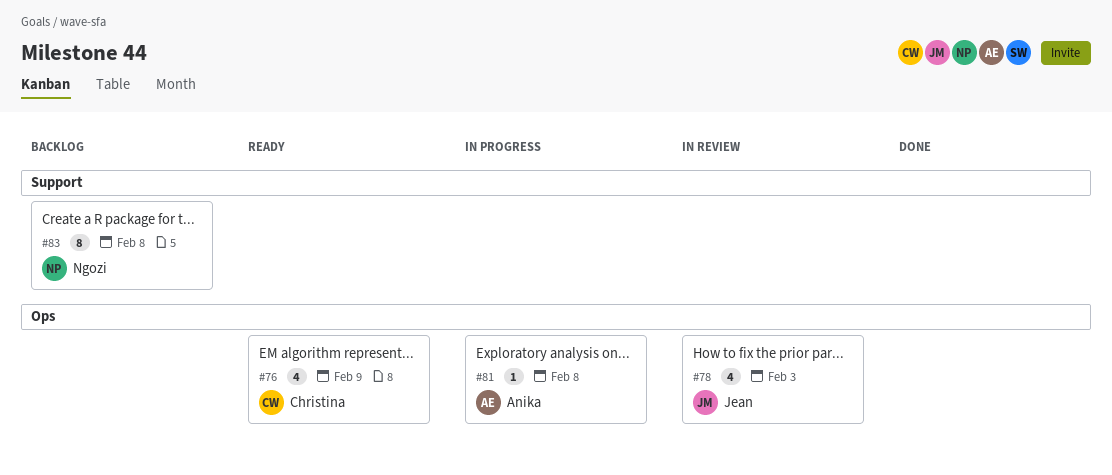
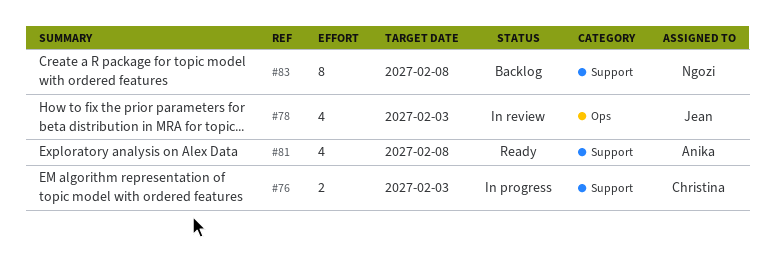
#76, status: Ready -> In progress
#76, label: Ops -> Support
#76, estimate: 4 -> 2
#76, due: Feb 9 -> Feb 3
#81, status: In progress -> Ready
#81, label: Ops -> Support
#81, estimate: 1 -> 4

